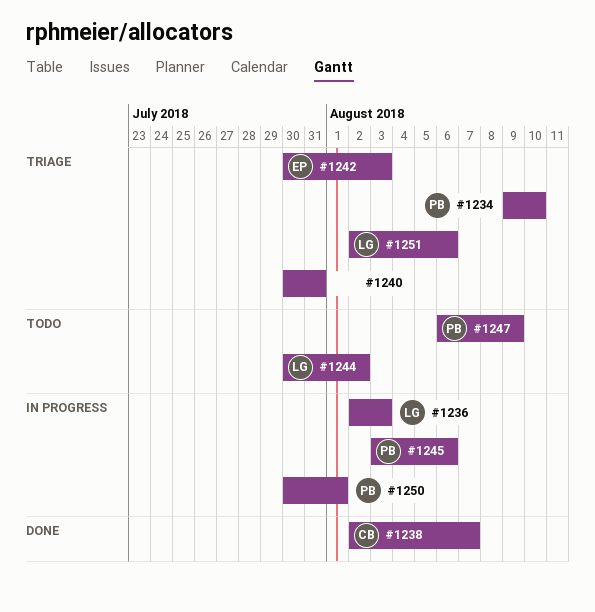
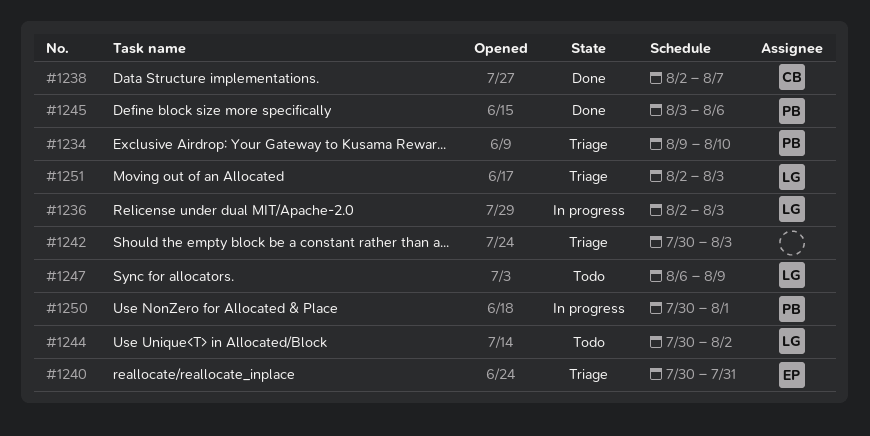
#1240, owner: none -> EP
#1242, owner: EP -> none
#1245, status: In progress -> Done
#1247, owner: PB -> LG
#1251, due: Aug 6 -> Aug 3

